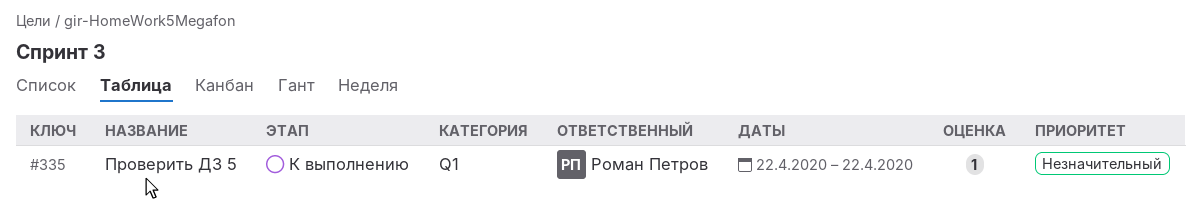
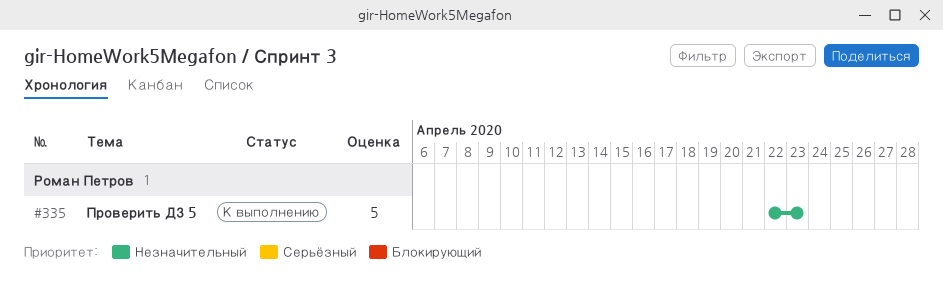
#335, estimate: 1 -> 5
#335, due: Apr 22 -> Apr 23

